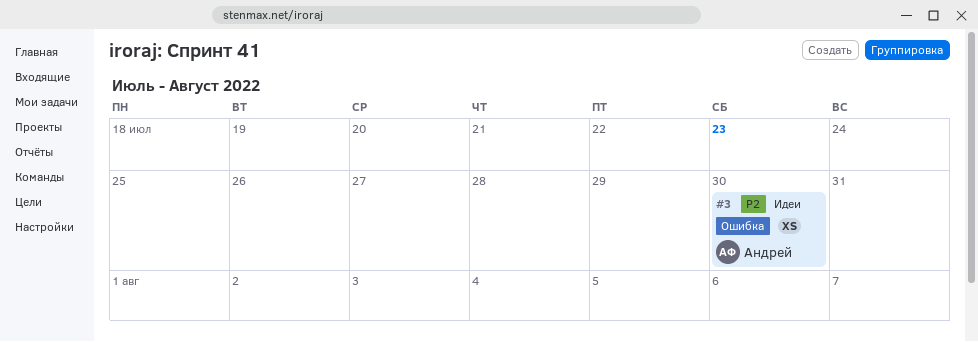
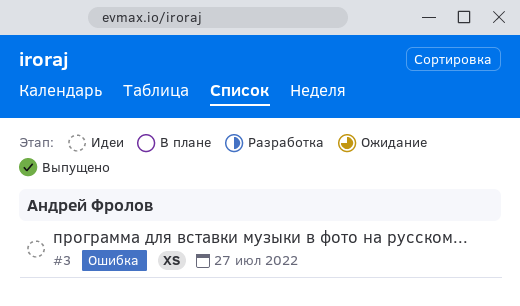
#3, due: Jul 30 -> Jul 27

